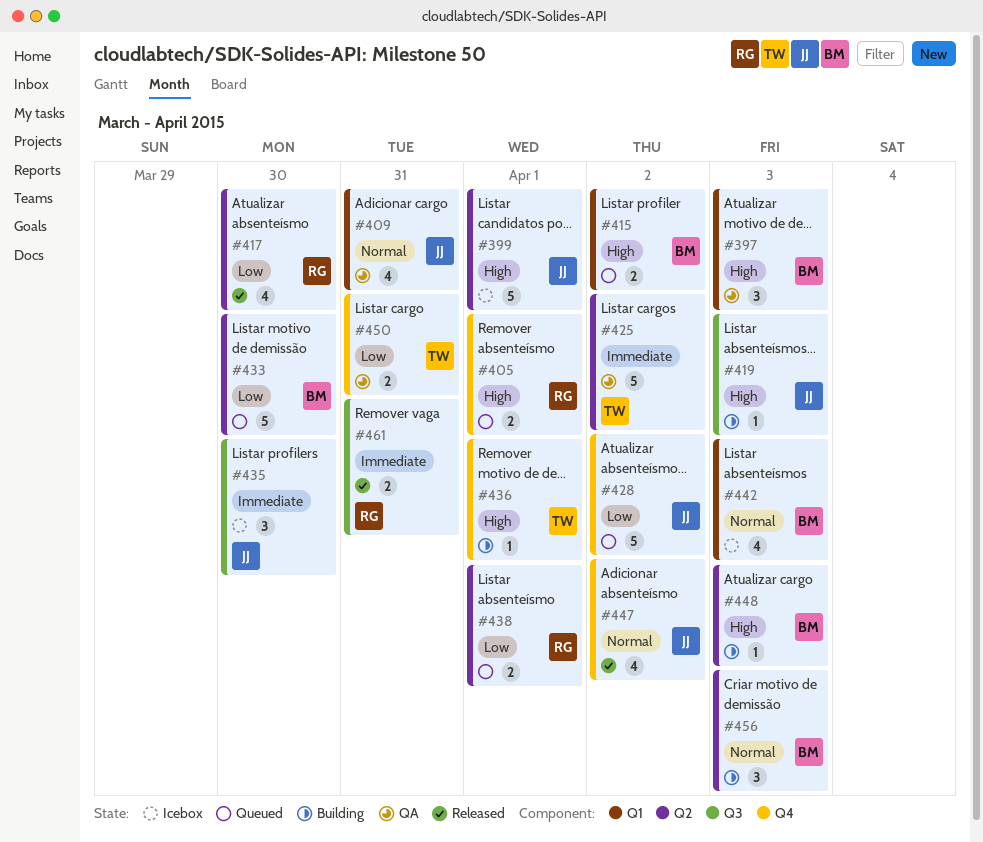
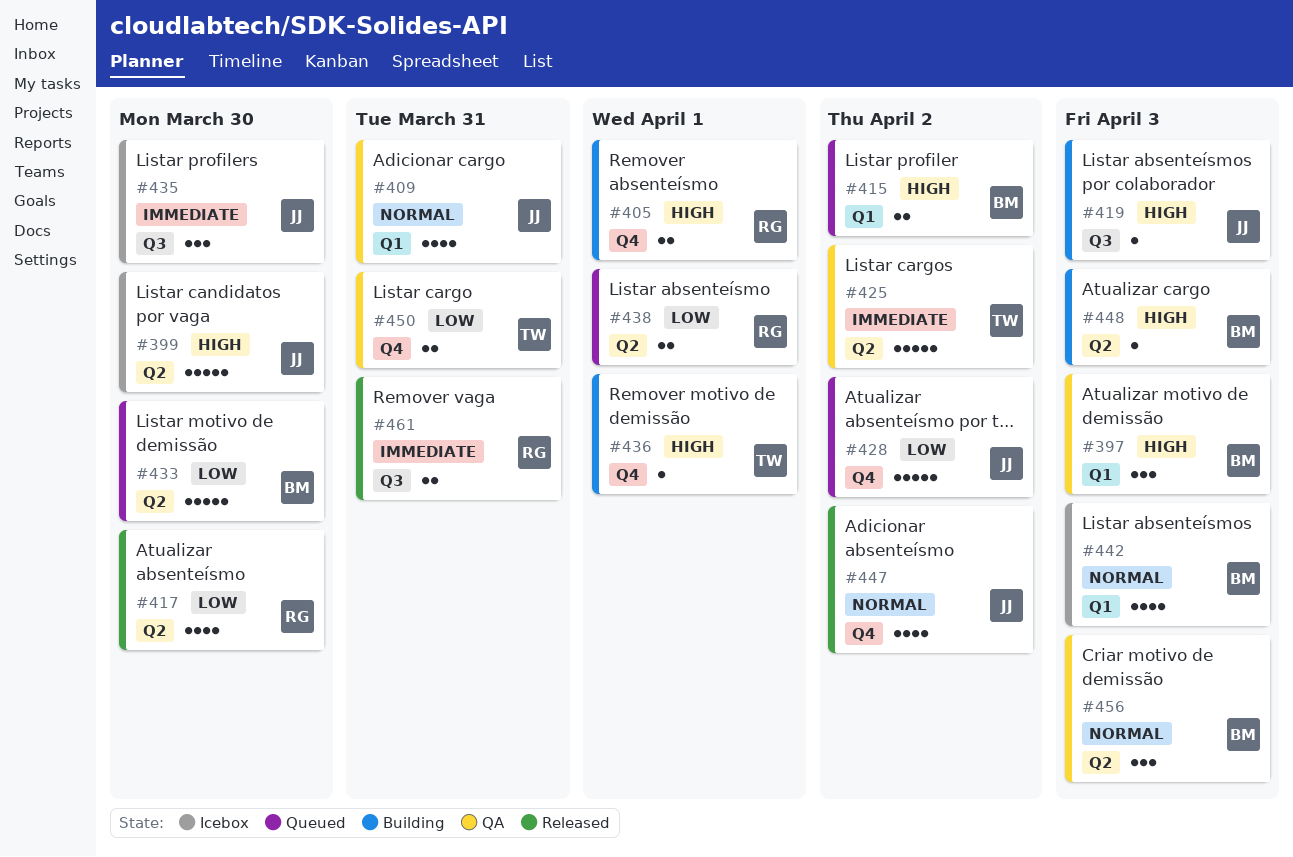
#399, due: Apr 1 -> Mar 30
#405, status: Queued -> Building
#456, status: Building -> QA

